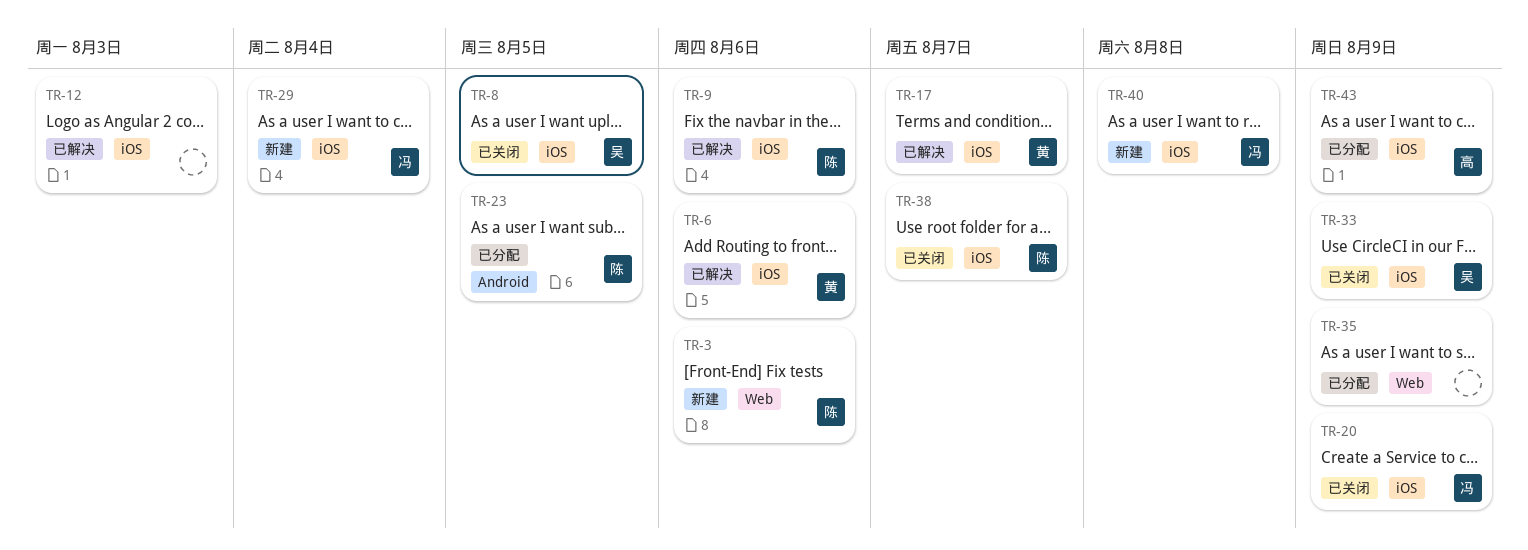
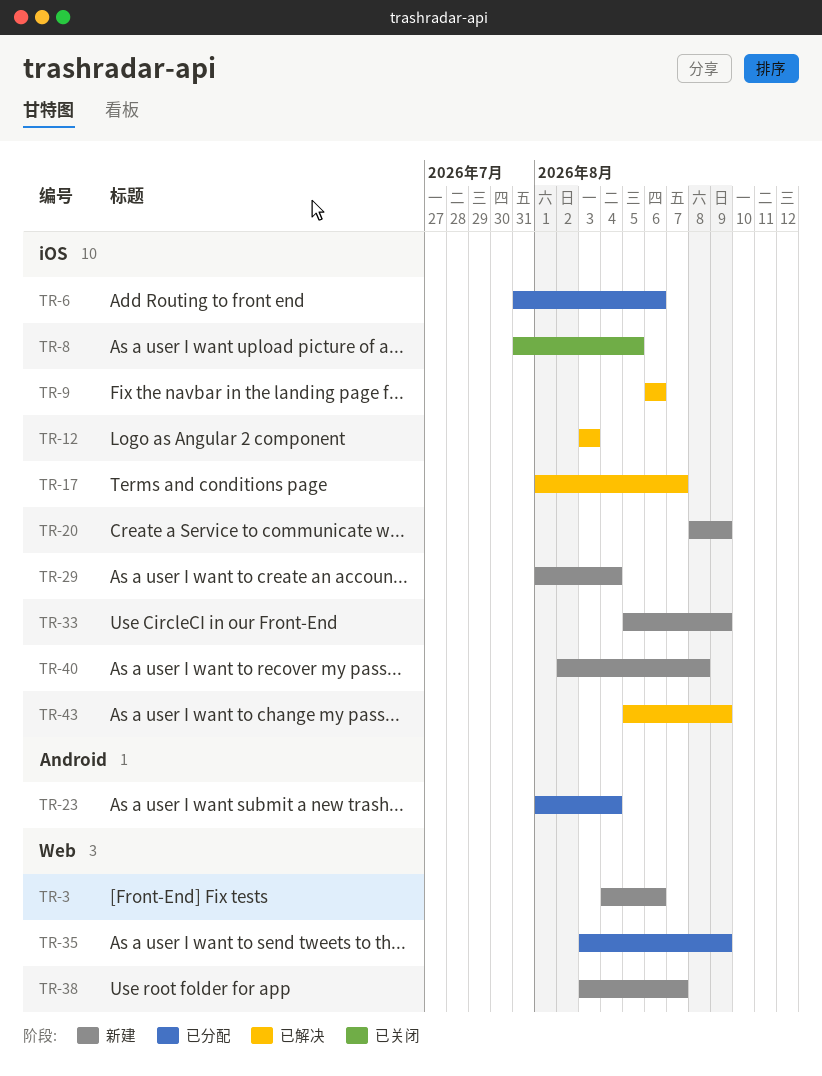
TR-6, status: 已解决 -> 已分配
TR-20, status: 已关闭 -> 新建
TR-23, due: Aug 5 -> Aug 4
TR-33, status: 已关闭 -> 新建
TR-38, status: 已关闭 -> 新建
TR-38, label: iOS -> Web
TR-43, status: 已分配 -> 已解决

